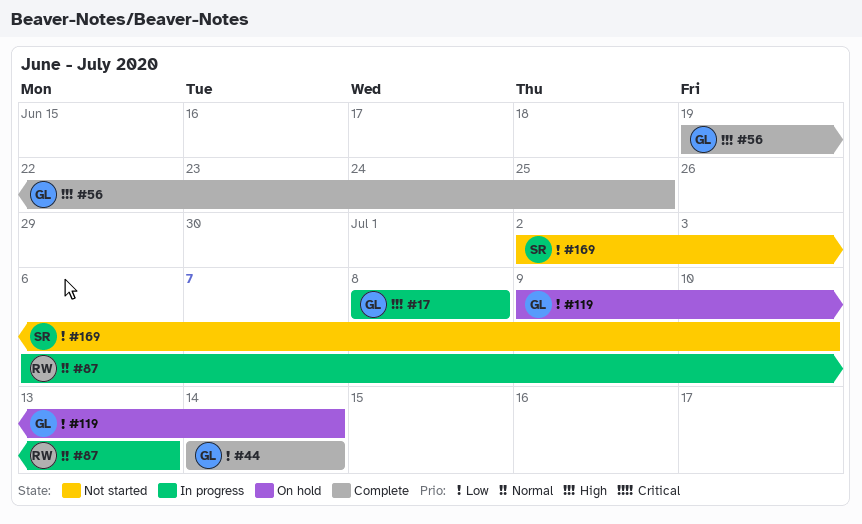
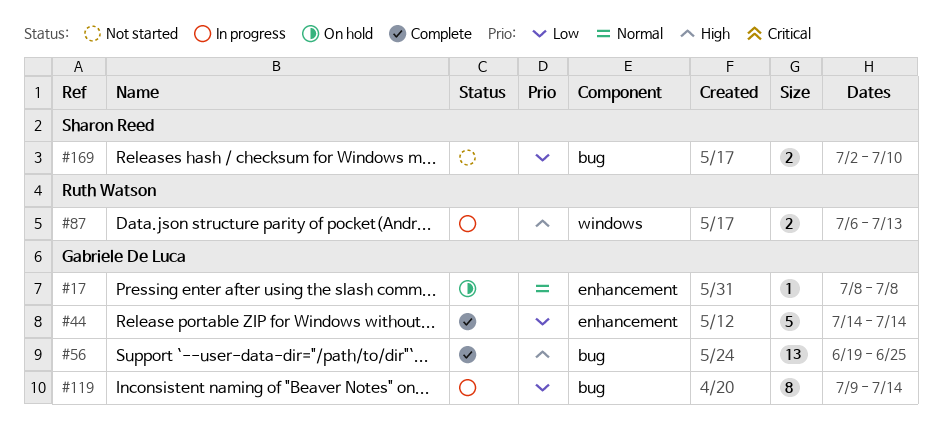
#17, status: In progress -> On hold
#17, priority: High -> Normal
#87, priority: Normal -> High
#119, status: On hold -> In progress

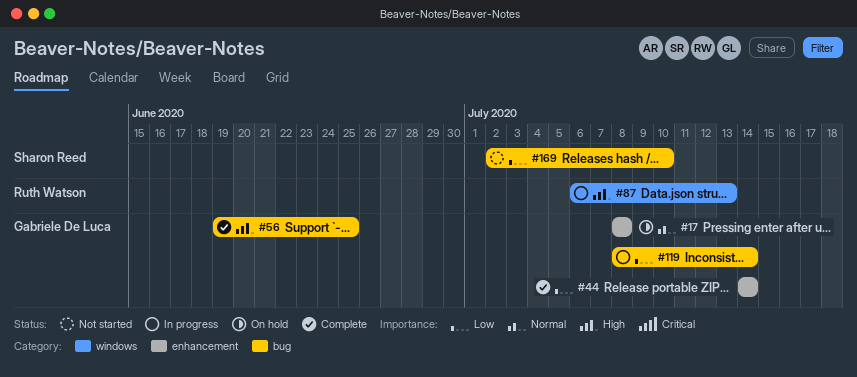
#119, start: Jul 9 -> Jul 8

